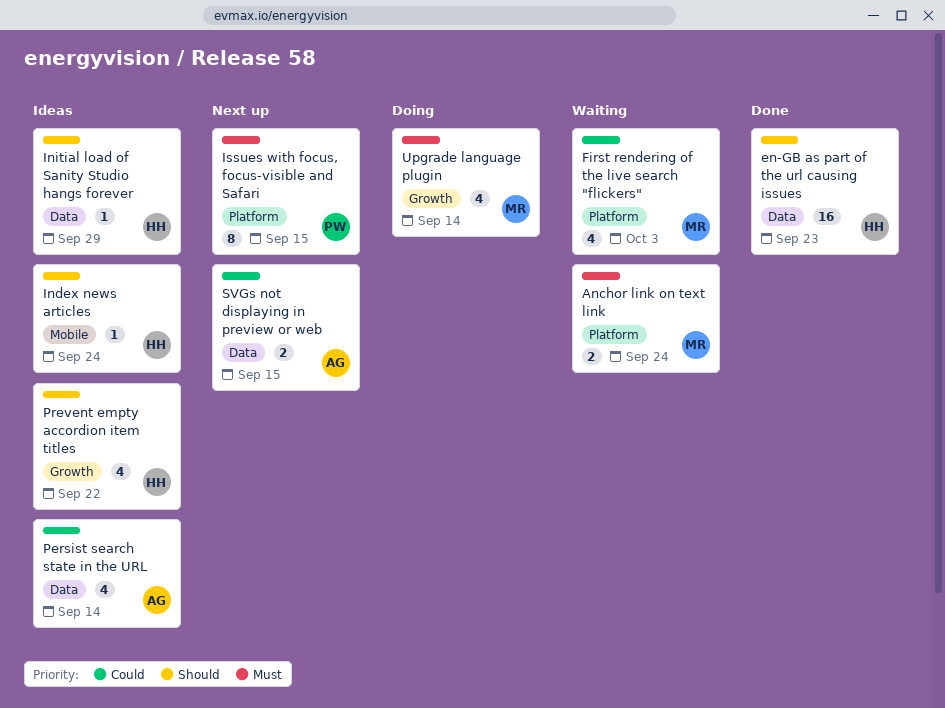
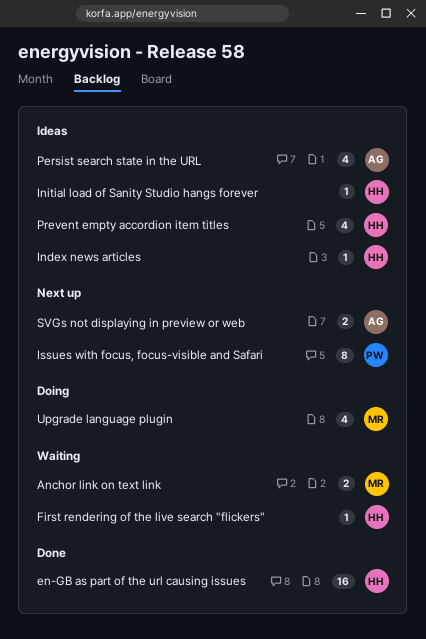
First rendering of the live search "flickers", owner: MR -> HH
First rendering of the live search "flickers", estimate: 4 -> 1

